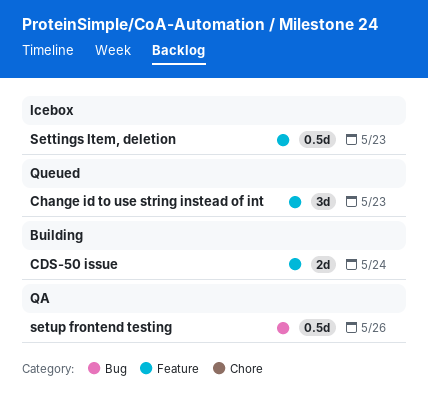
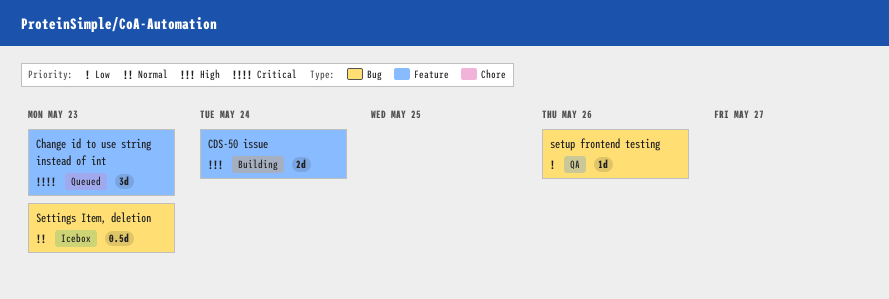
Settings Item, deletion, label: Feature -> Bug
setup frontend testing, estimate: 0.5d -> 1d

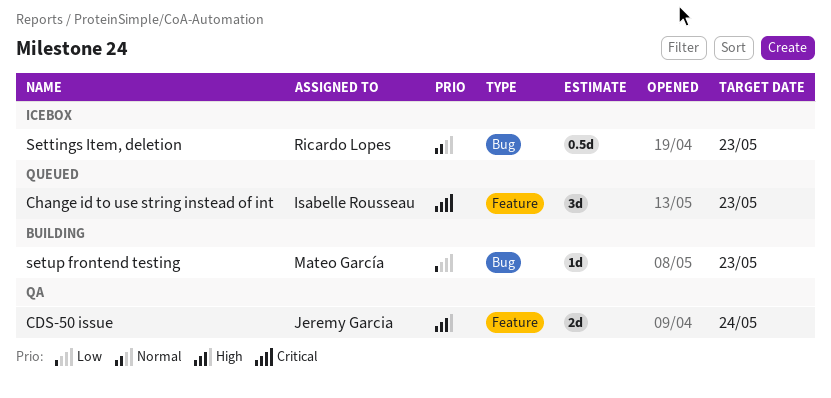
CDS-50 issue, status: Building -> QA
setup frontend testing, status: QA -> Building
setup frontend testing, due: May 26 -> May 23

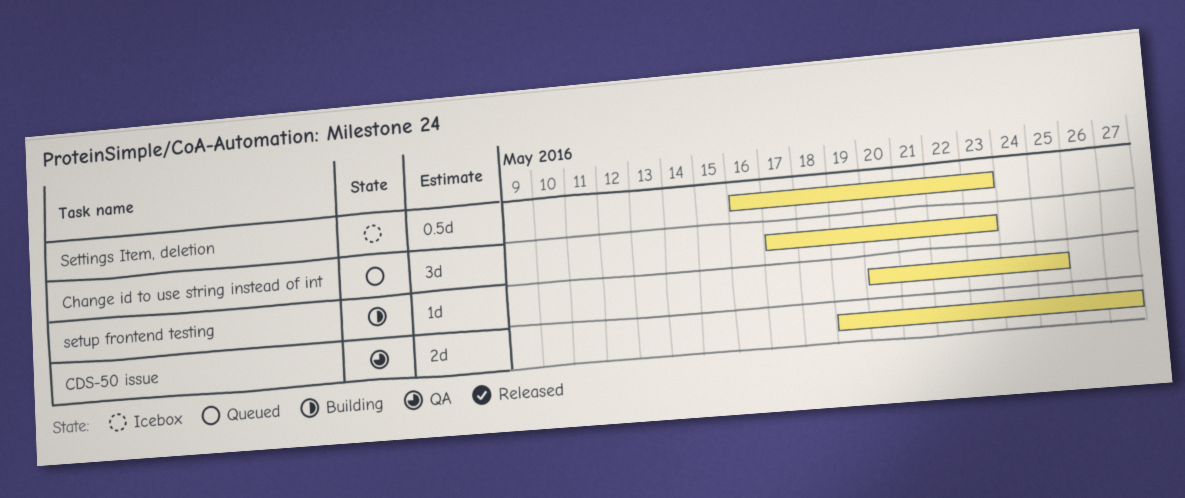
CDS-50 issue, due: May 24 -> May 27
setup frontend testing, due: May 23 -> May 25

